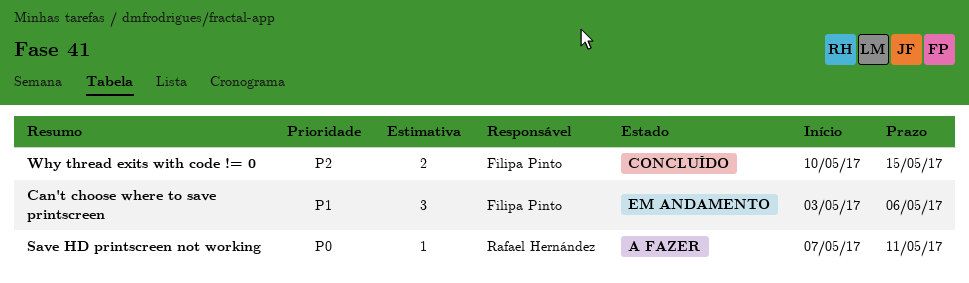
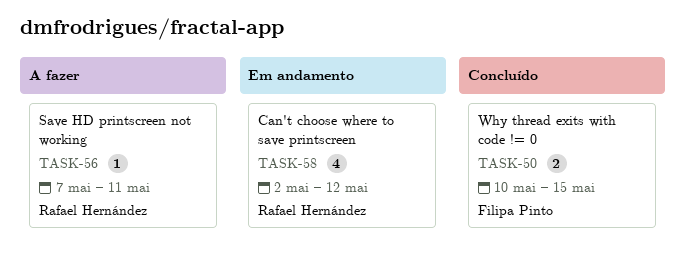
Can't choose where to save printscreen, owner: Filipa Pinto -> Rafael Hernández
Can't choose where to save printscreen, estimate: 3 -> 4
Can't choose where to save printscreen, start: May 3 -> May 2
Can't choose where to save printscreen, due: May 6 -> May 12

